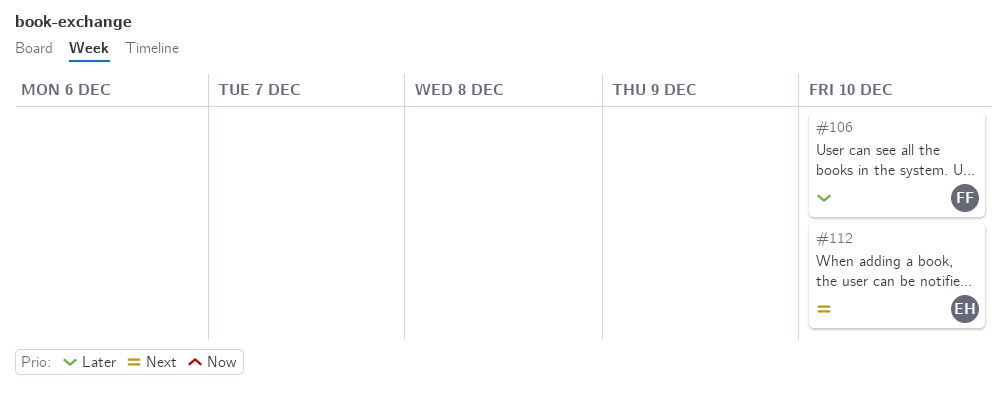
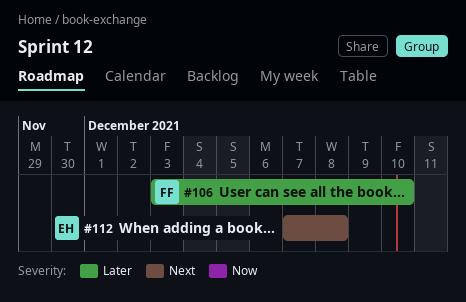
#112, due: Dec 10 -> Dec 8

